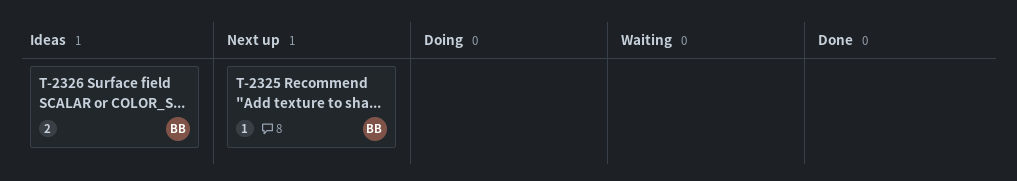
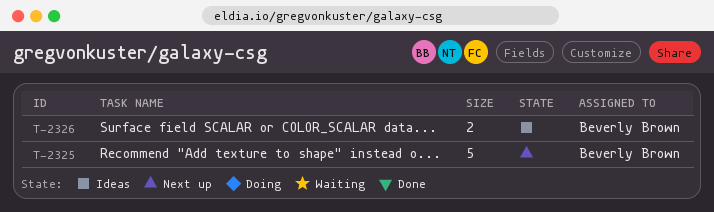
T-2325, estimate: 1 -> 5

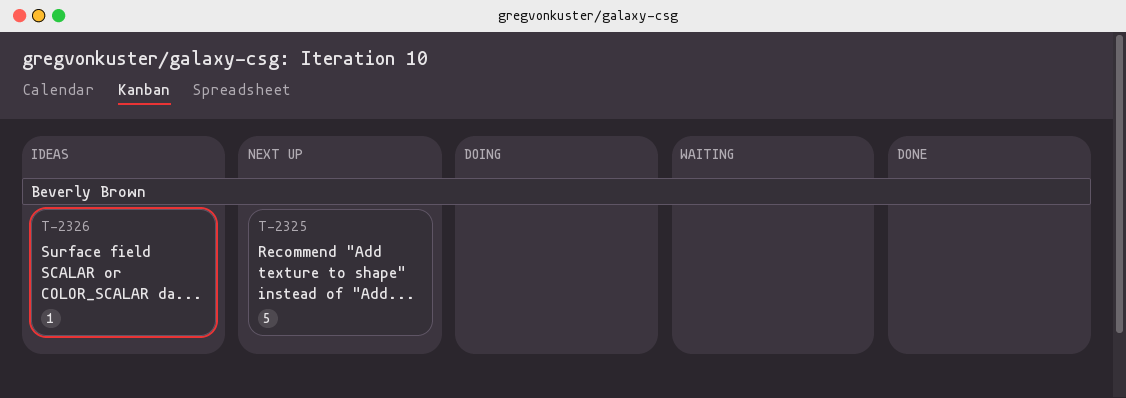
T-2326, estimate: 2 -> 1

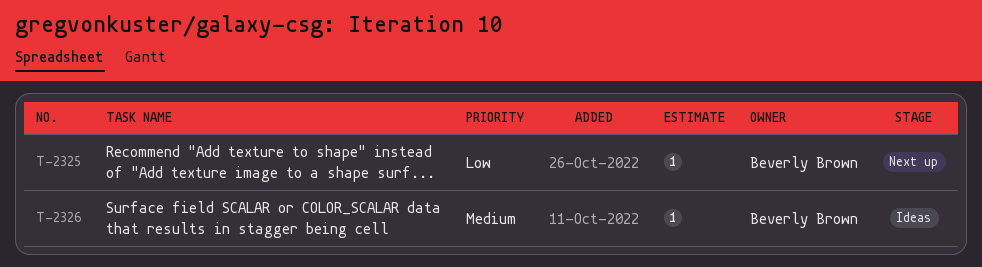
T-2325, estimate: 5 -> 1

